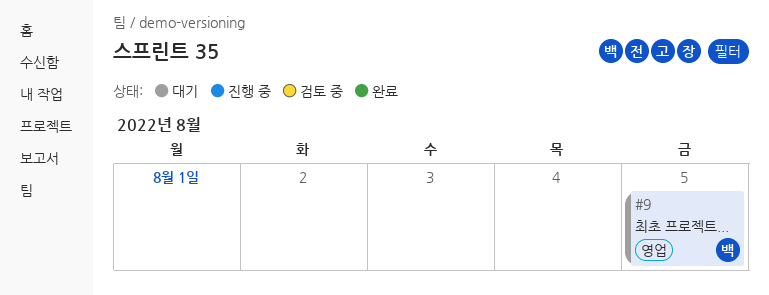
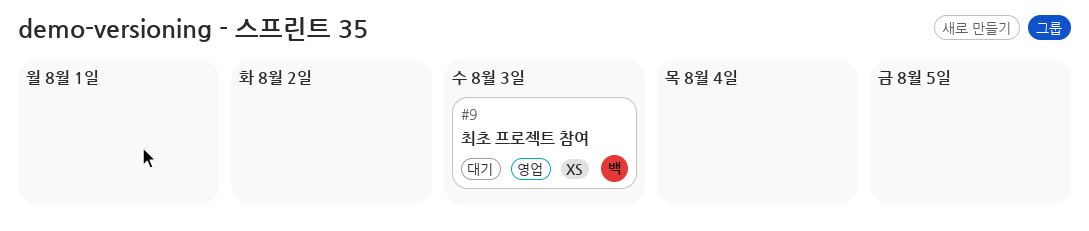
#9, due: Aug 5 -> Aug 3

